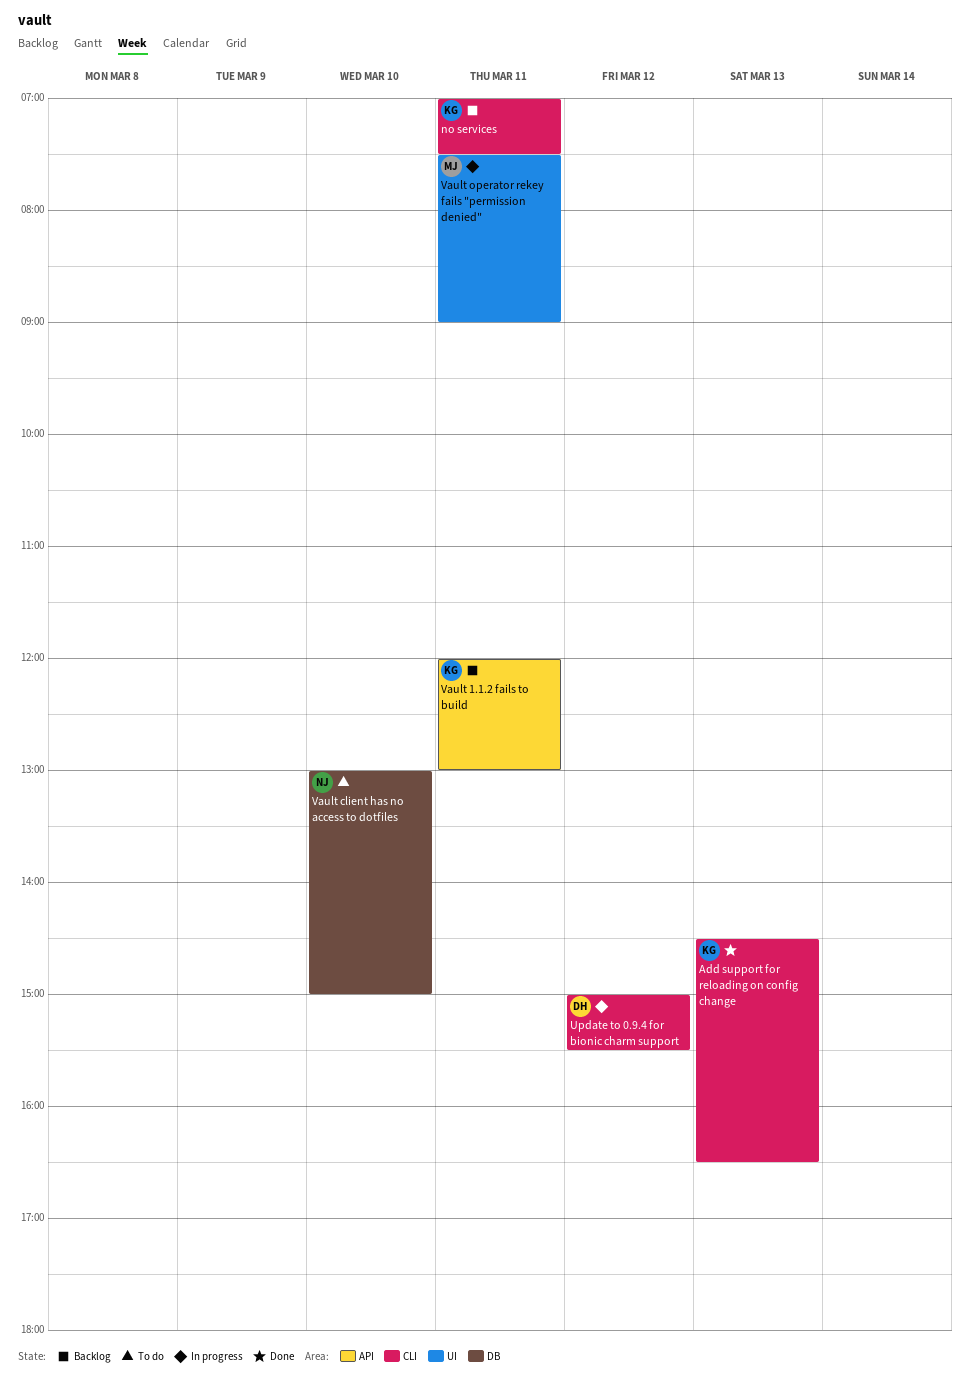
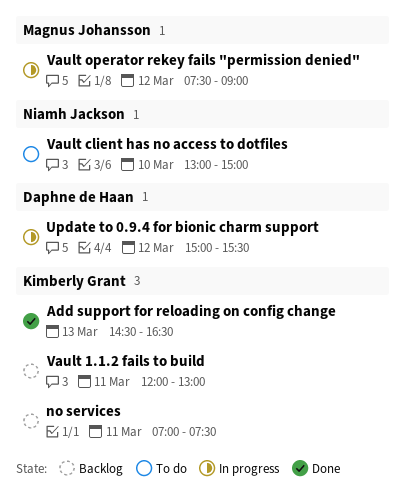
Vault operator rekey fails "permission denied", day: Mar 11 -> Mar 12

